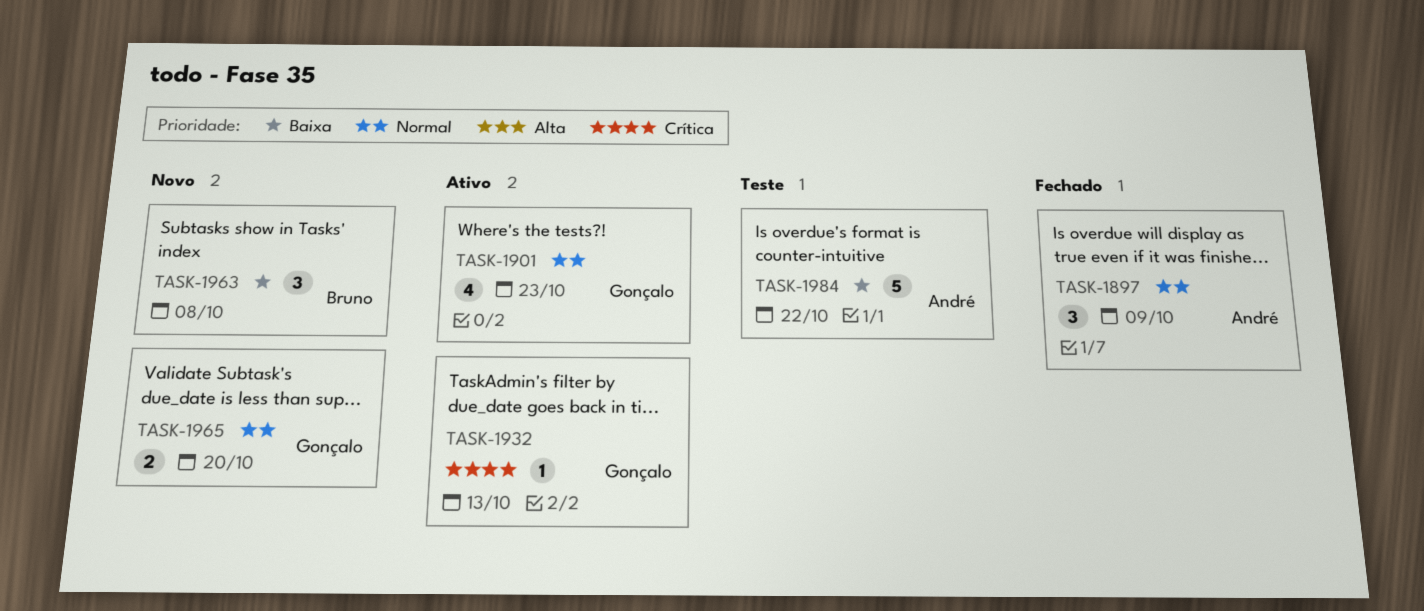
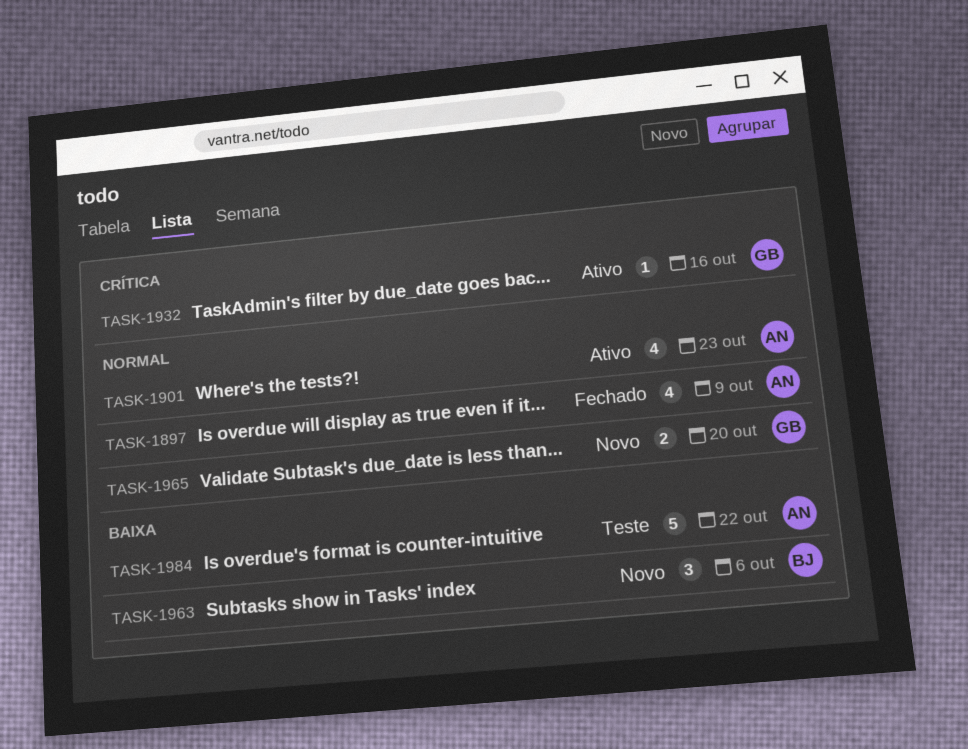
TASK-1897, estimate: 3 -> 4
TASK-1901, owner: Gonçalo -> André
TASK-1932, due: Oct 13 -> Oct 16
TASK-1963, due: Oct 8 -> Oct 6

